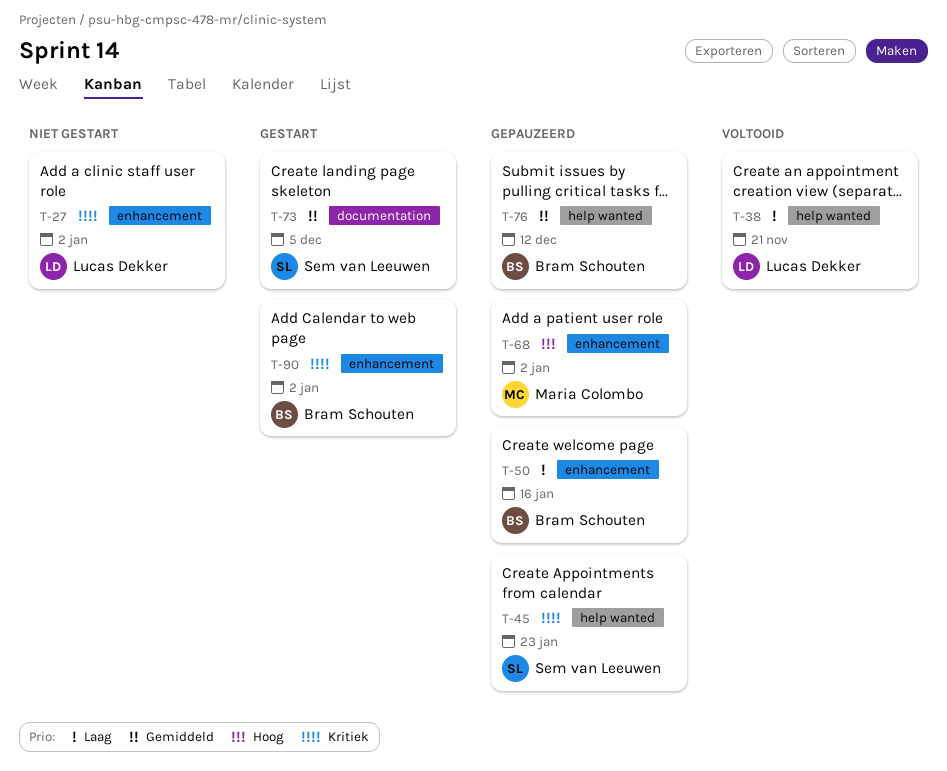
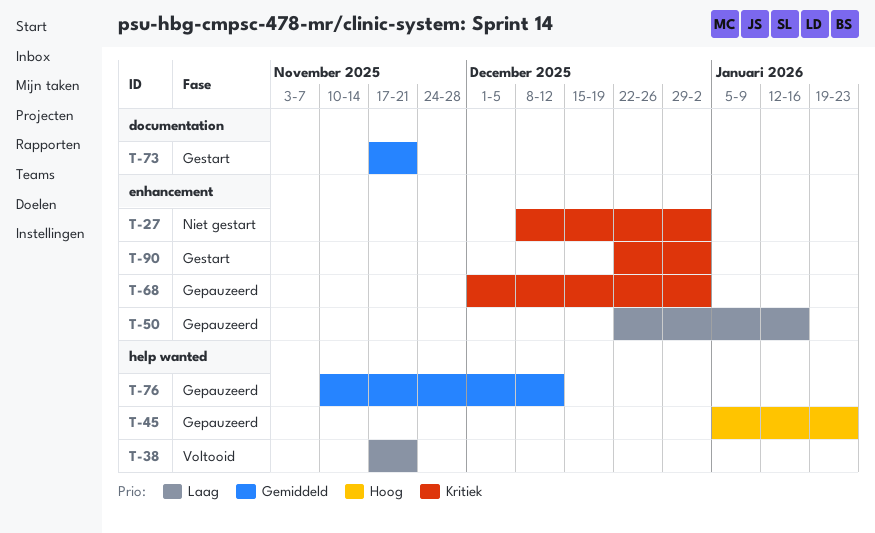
T-45, priority: Kritiek -> Hoog
T-68, priority: Hoog -> Kritiek
T-73, due: Dec 5 -> Nov 21

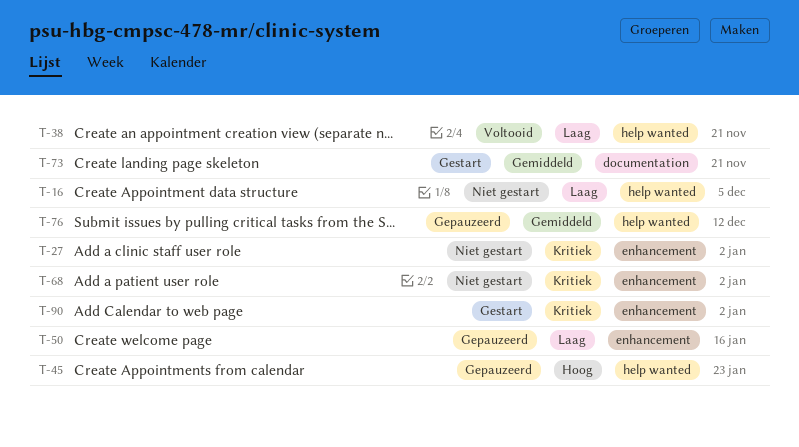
T-16: none -> present
T-68, status: Gepauzeerd -> Niet gestart

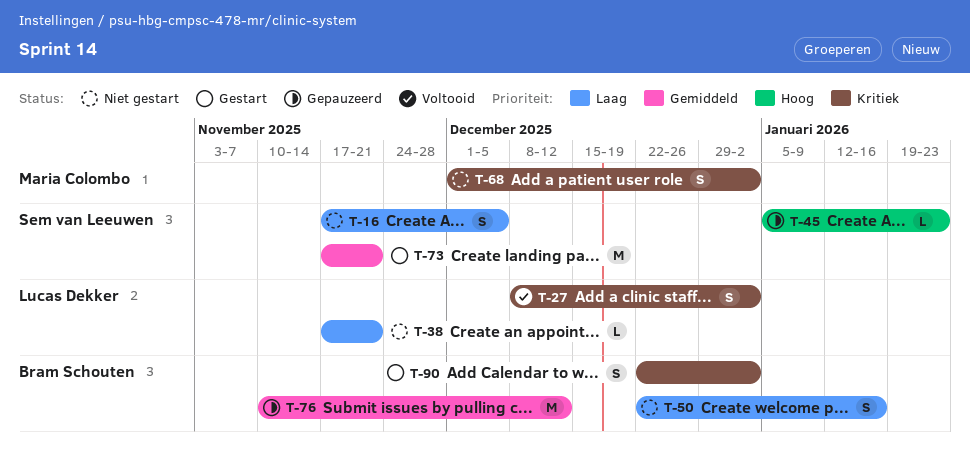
T-27, status: Niet gestart -> Voltooid
T-38, status: Voltooid -> Niet gestart
T-50, status: Gepauzeerd -> Niet gestart

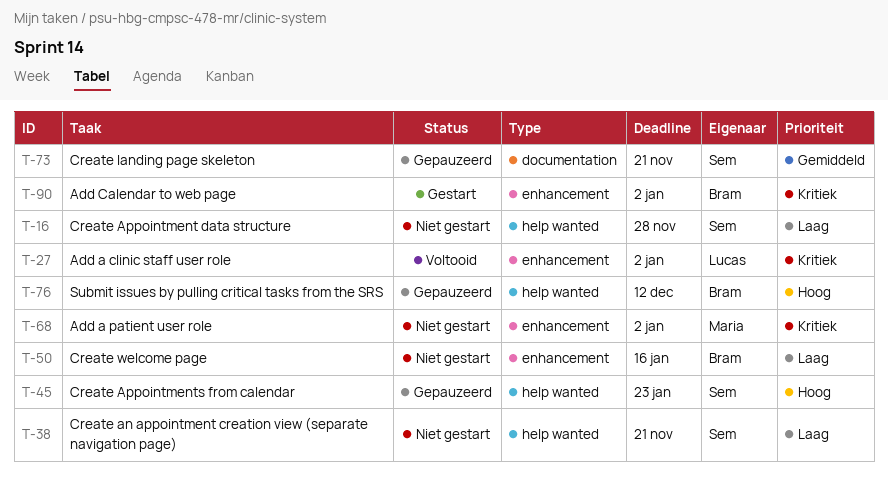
T-16, due: Dec 5 -> Nov 28
T-38, owner: Lucas Dekker -> Sem van Leeuwen
T-73, status: Gestart -> Gepauzeerd
T-76, priority: Gemiddeld -> Hoog

